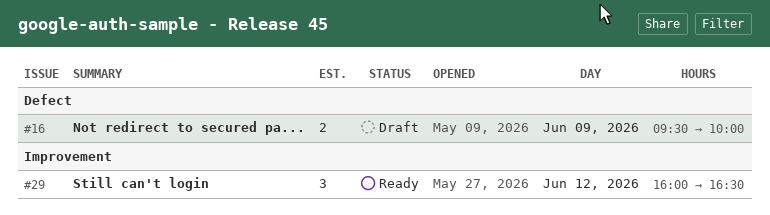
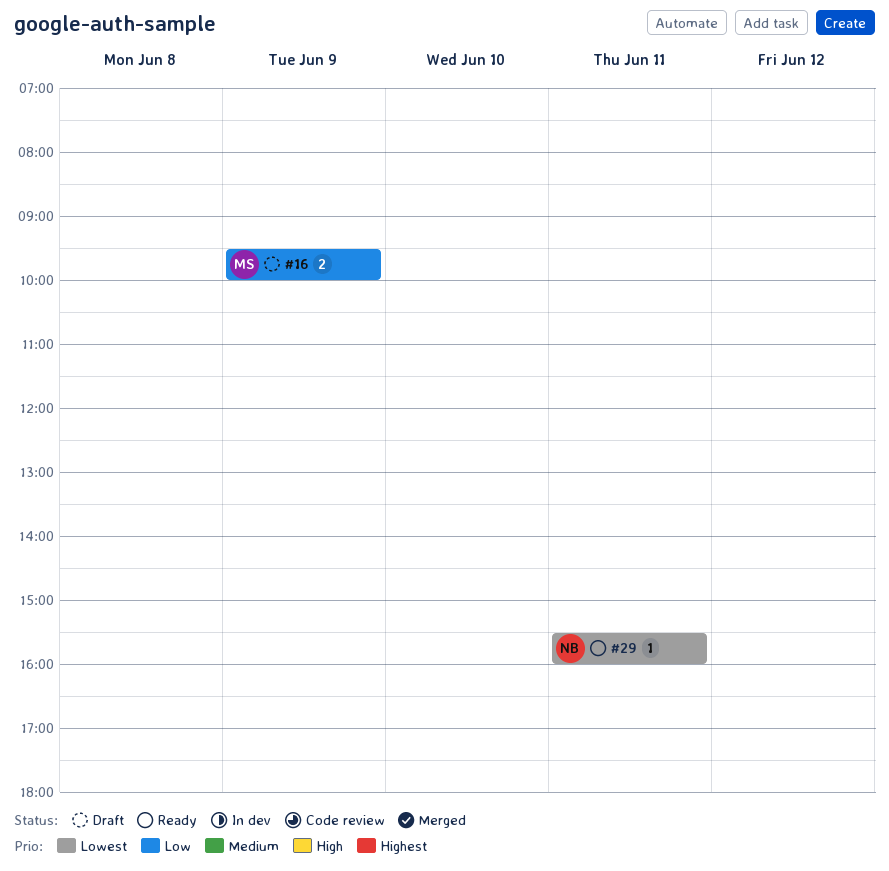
#29, estimate: 3 -> 1
#29, day: Jun 12 -> Jun 11
#29, begins: 16:00 -> 15:30
#29, ends: 16:30 -> 16:00

